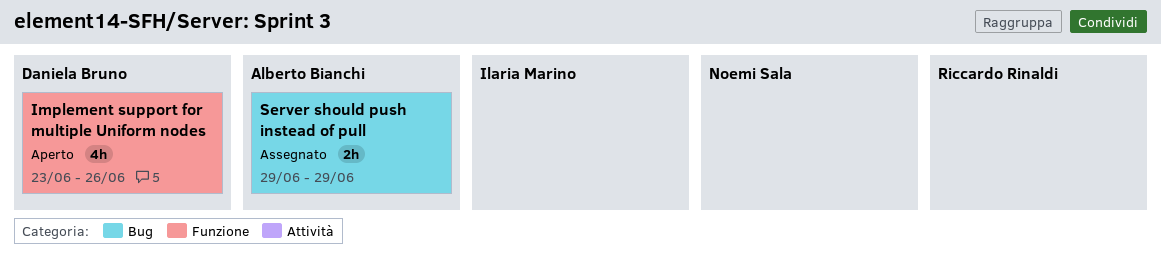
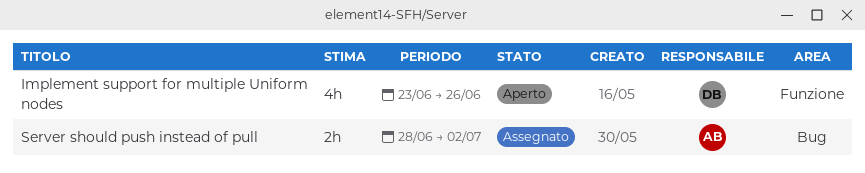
Server should push instead of pull, start: Jun 29 -> Jun 28
Server should push instead of pull, due: Jun 29 -> Jul 2

